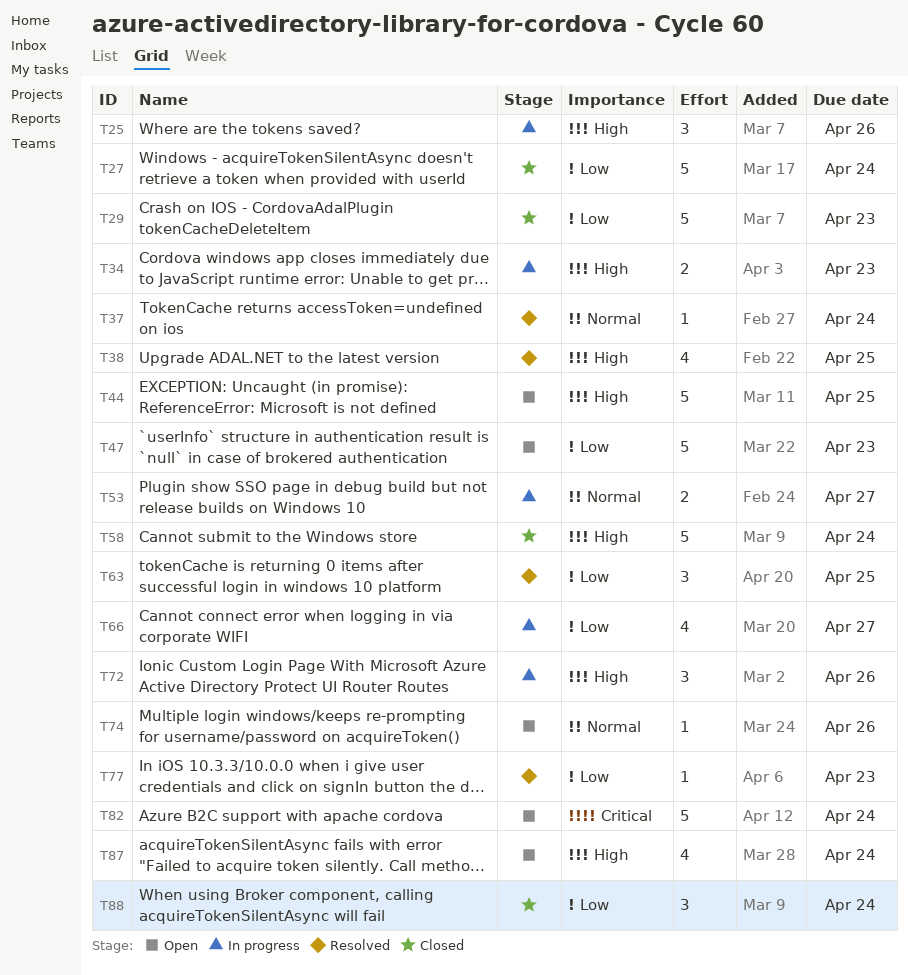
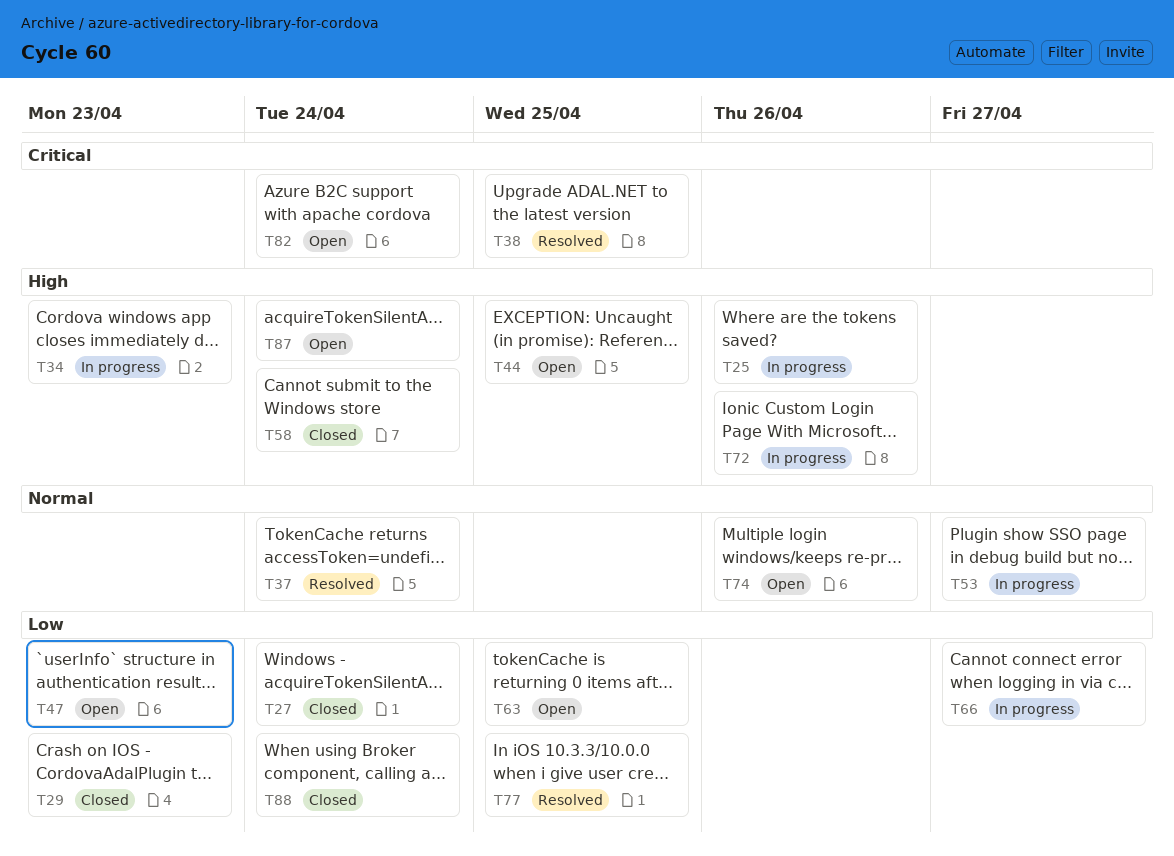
T38, priority: High -> Critical
T63, status: Resolved -> Open
T77, due: Apr 23 -> Apr 25

